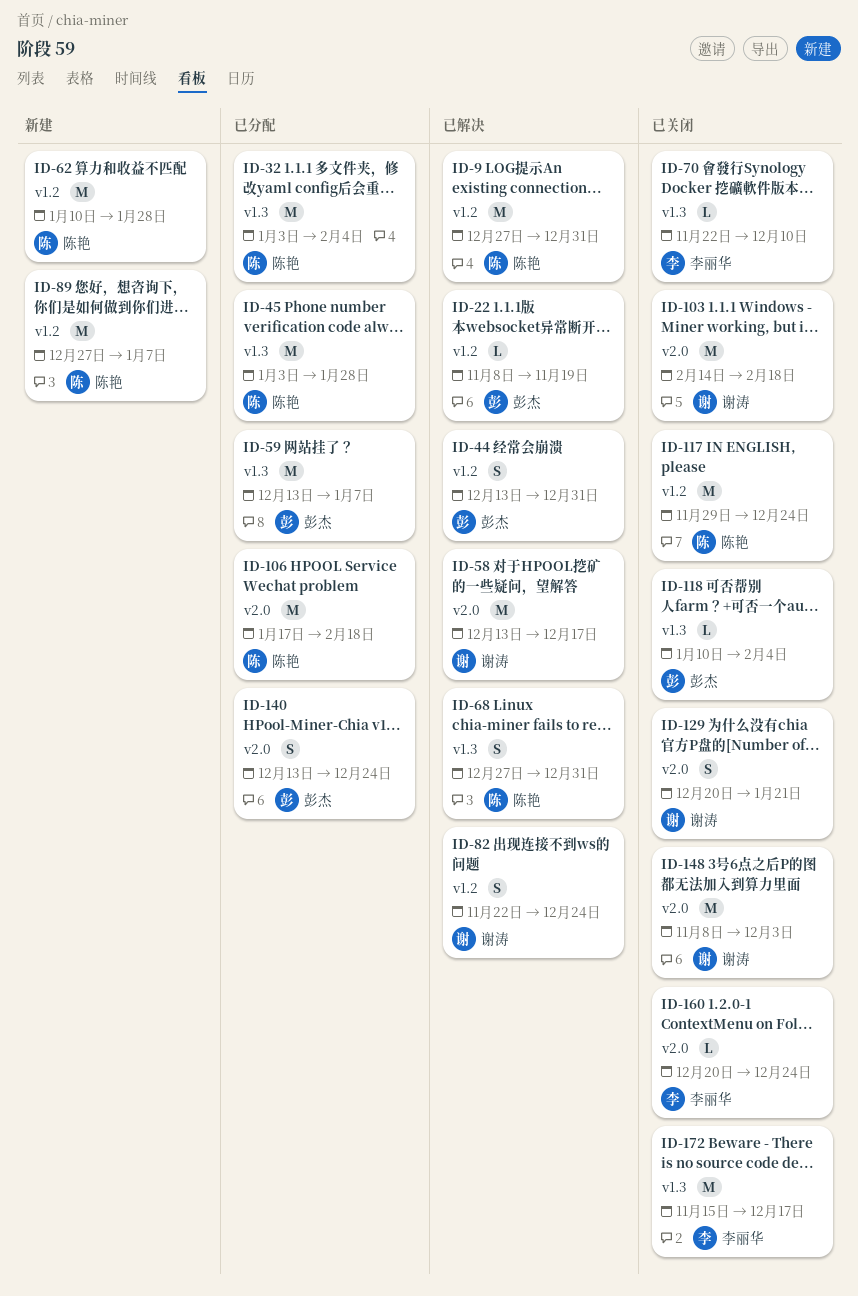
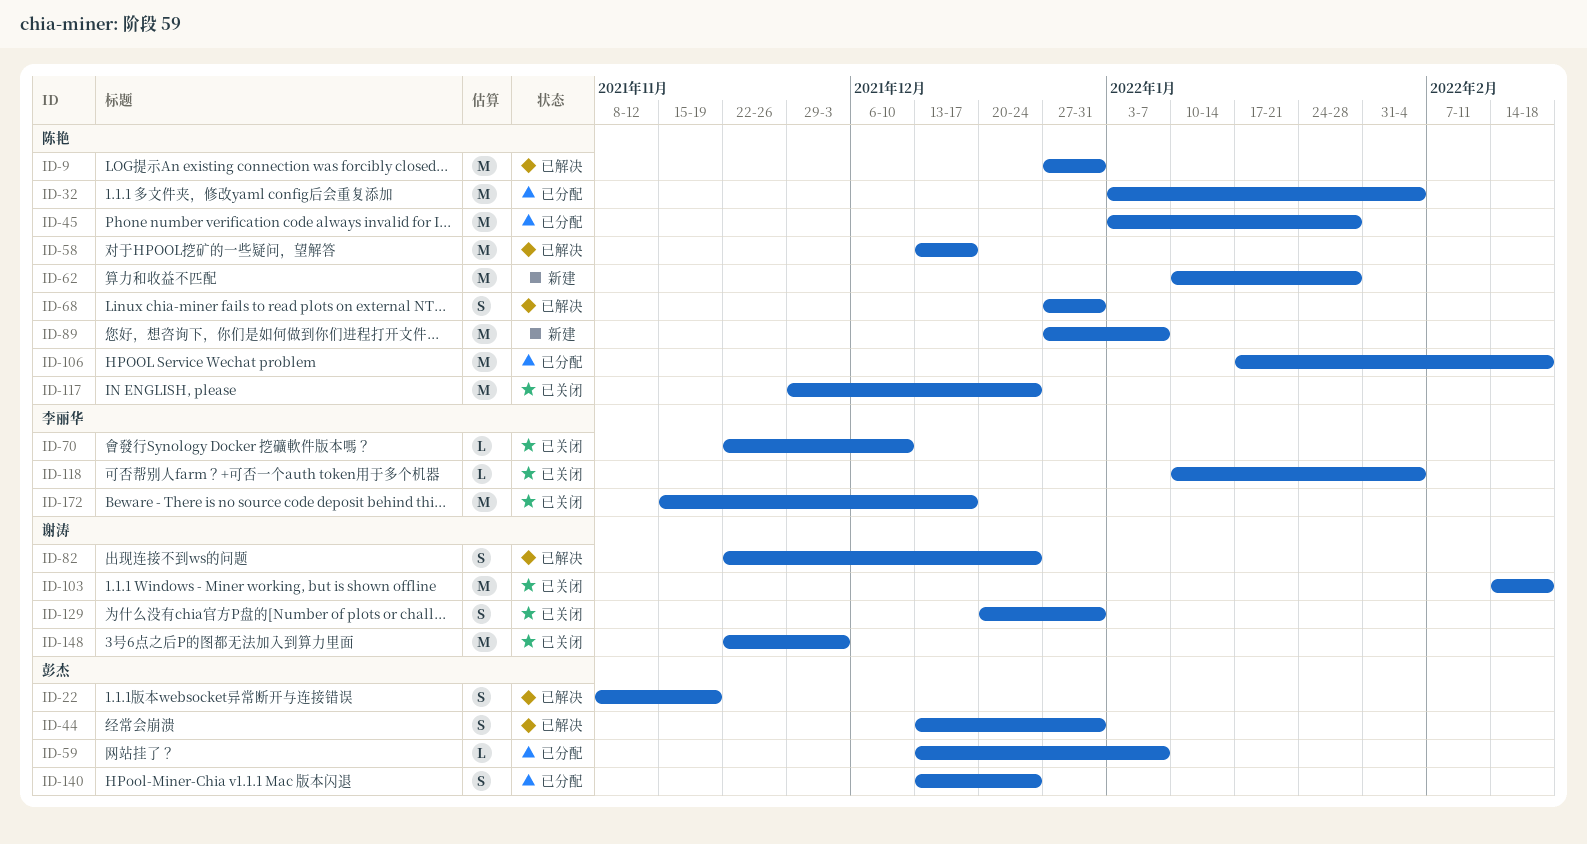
ID-22, estimate: L -> S
ID-58, owner: 谢涛 -> 陈艳
ID-59, estimate: M -> L
ID-118, owner: 彭杰 -> 李丽华
ID-129, due: Jan 21 -> Dec 31
ID-148, start: Nov 8 -> Nov 22
ID-160: present -> none

